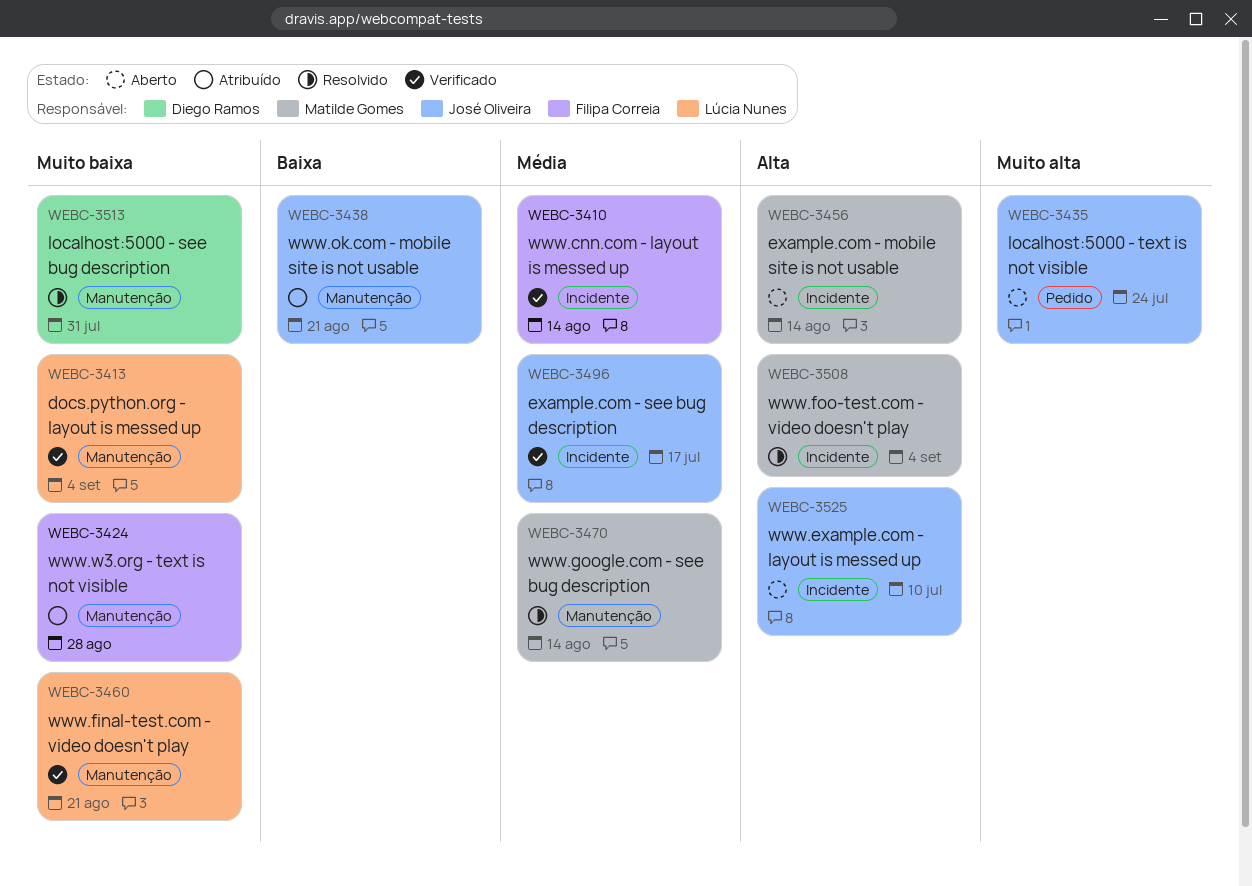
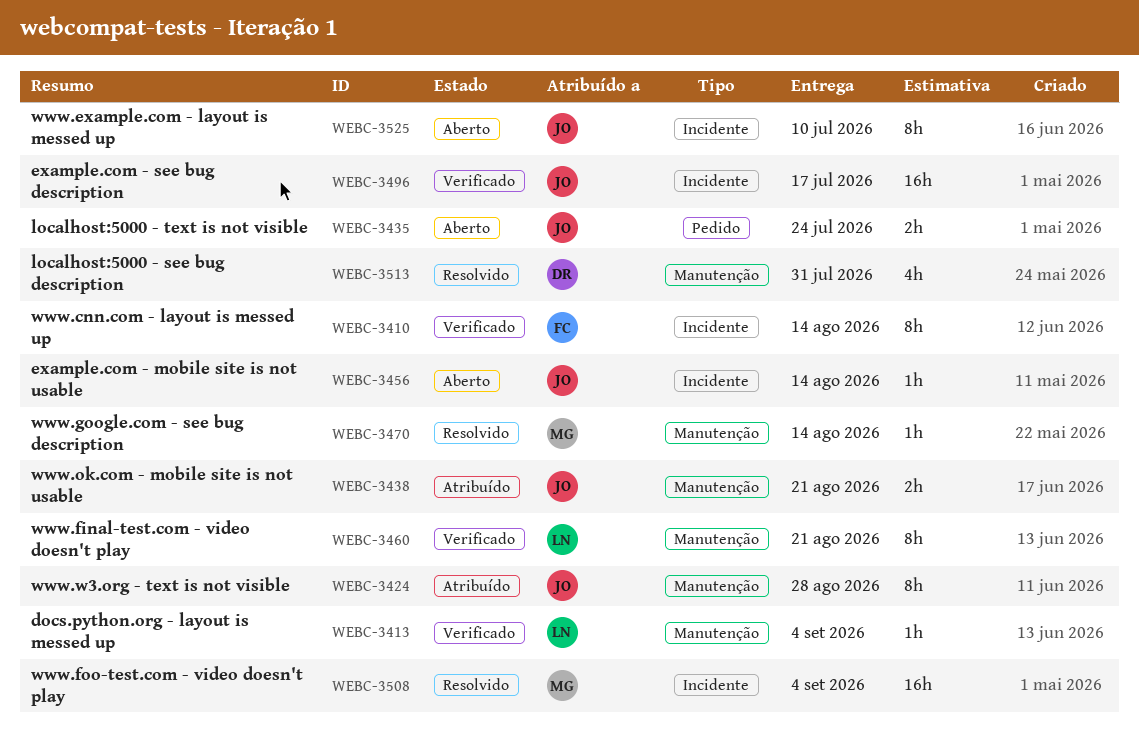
WEBC-3424, owner: Filipa Correia -> José Oliveira
WEBC-3456, owner: Matilde Gomes -> José Oliveira

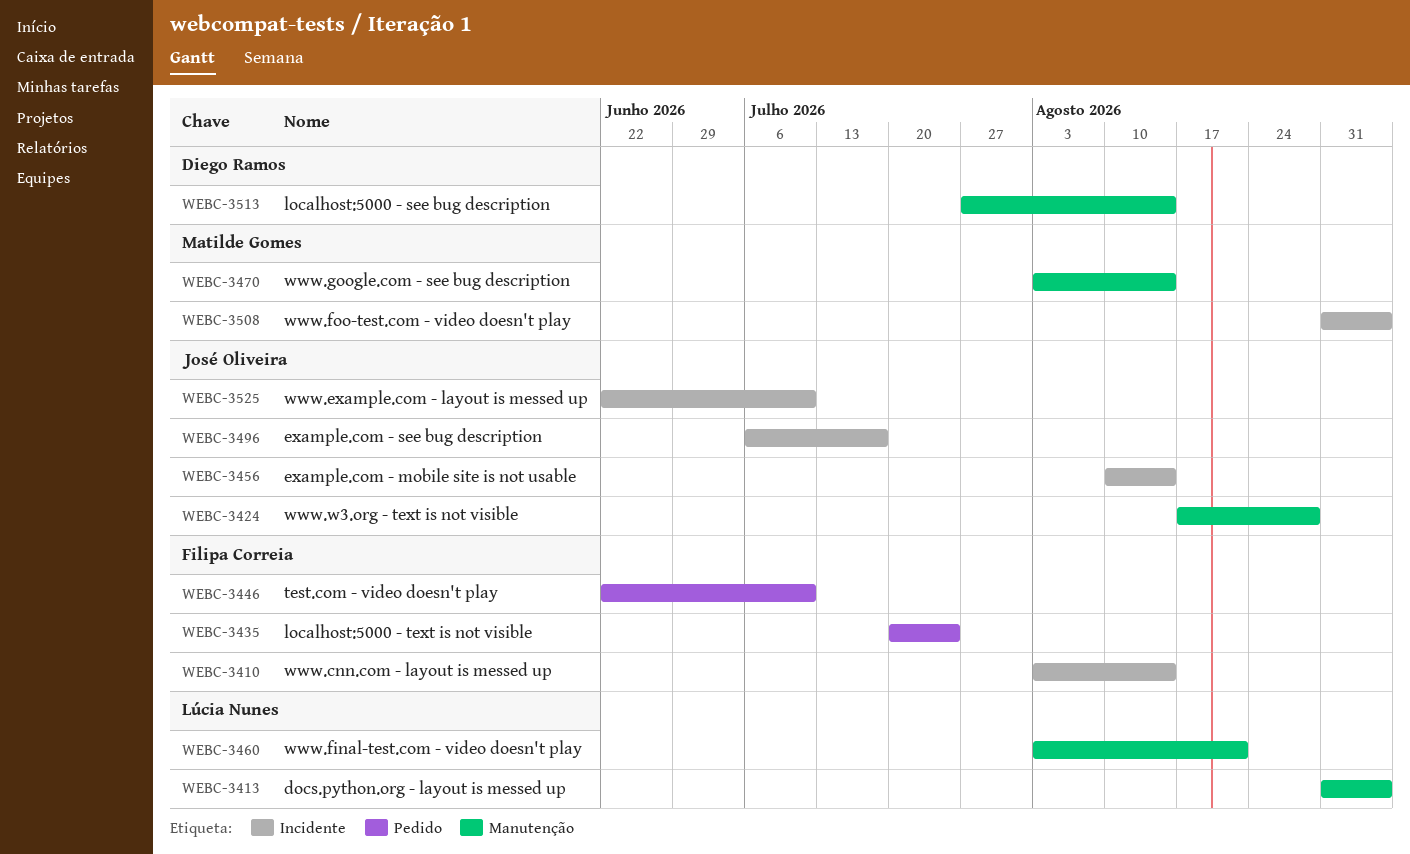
WEBC-3435, owner: José Oliveira -> Filipa Correia
WEBC-3438: present -> none
WEBC-3446: none -> present
WEBC-3513, due: Jul 31 -> Aug 14

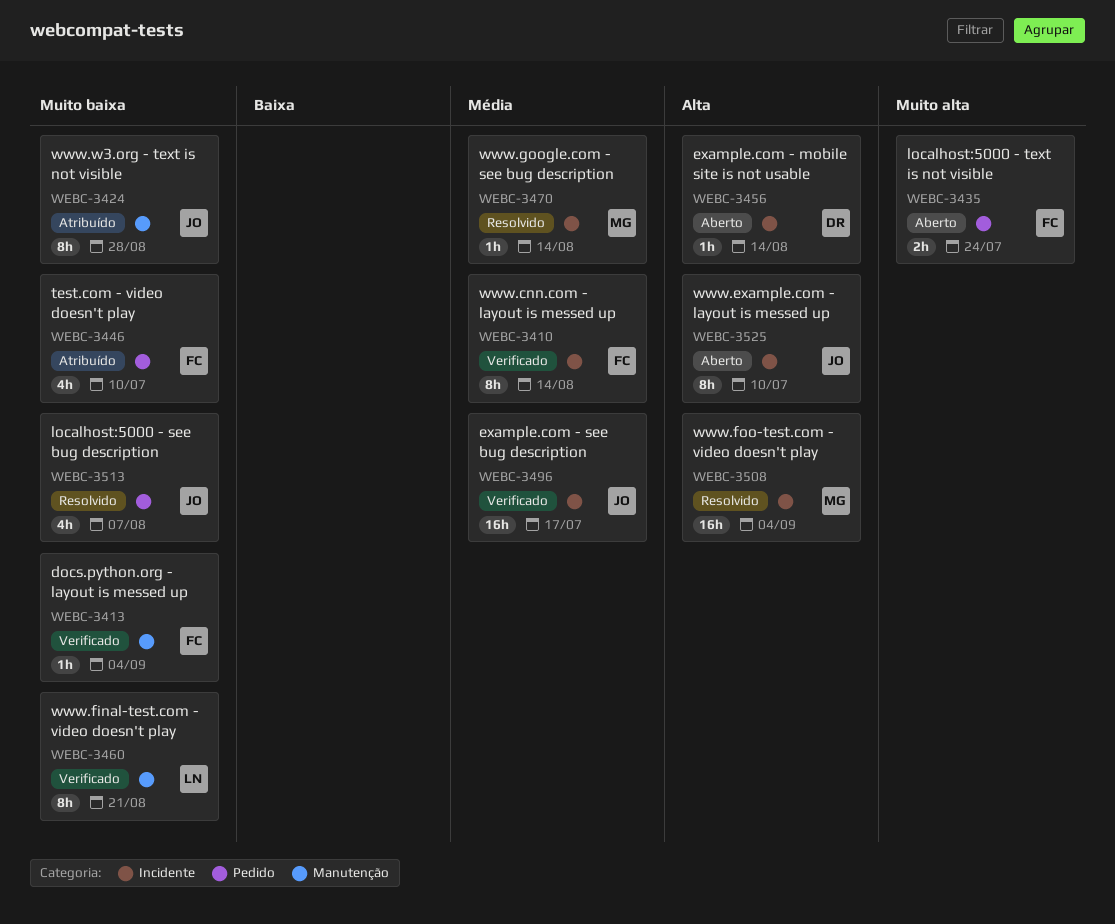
WEBC-3413, owner: Lúcia Nunes -> Filipa Correia
WEBC-3456, owner: José Oliveira -> Diego Ramos
WEBC-3470, label: Manutenção -> Incidente
WEBC-3513, owner: Diego Ramos -> José Oliveira
WEBC-3513, label: Manutenção -> Pedido
WEBC-3513, due: Aug 14 -> Aug 7

